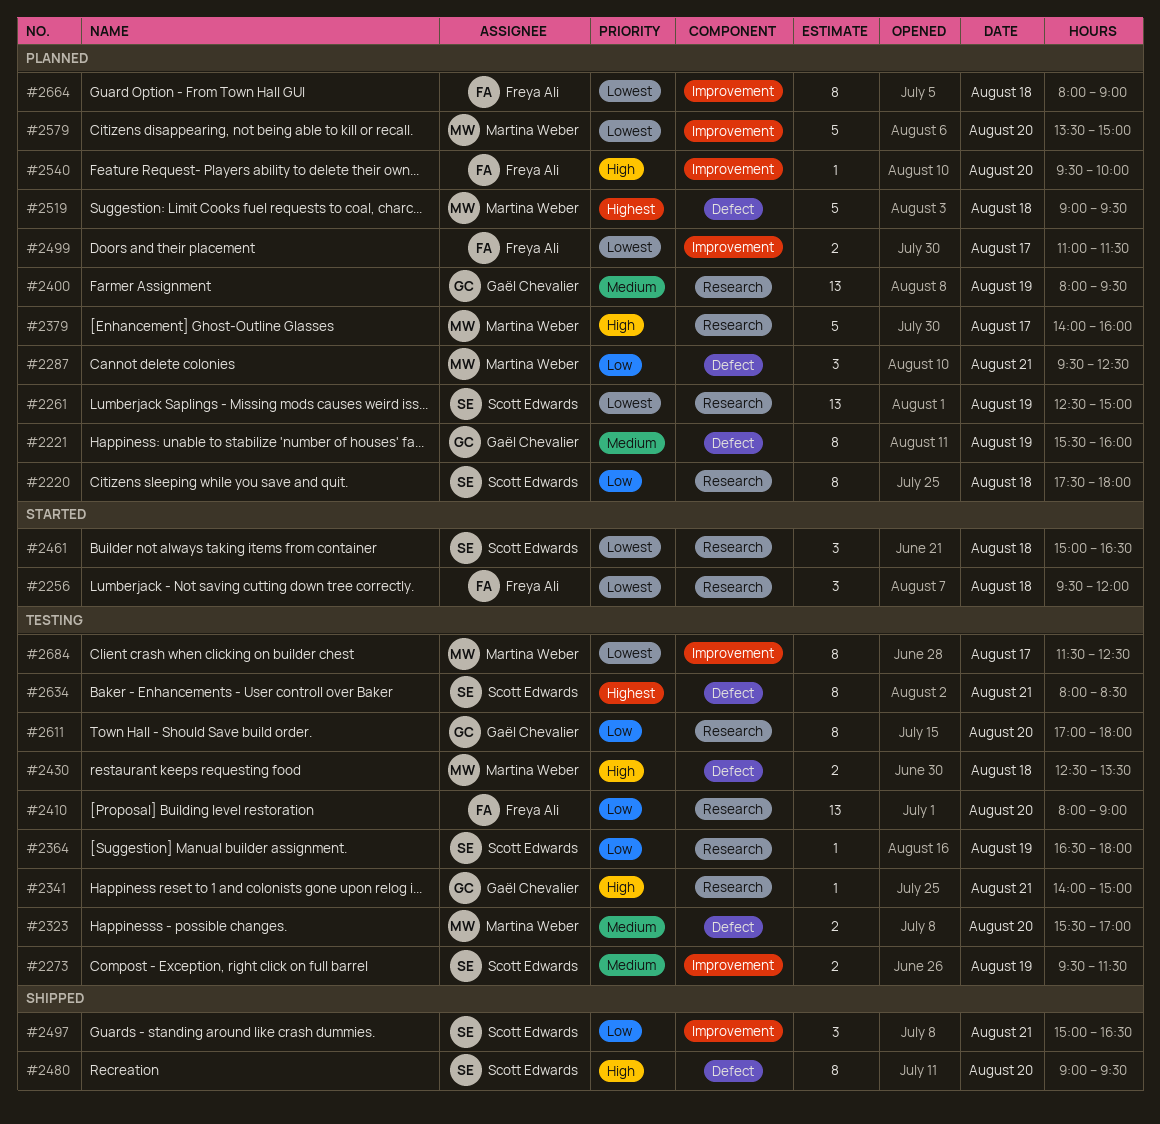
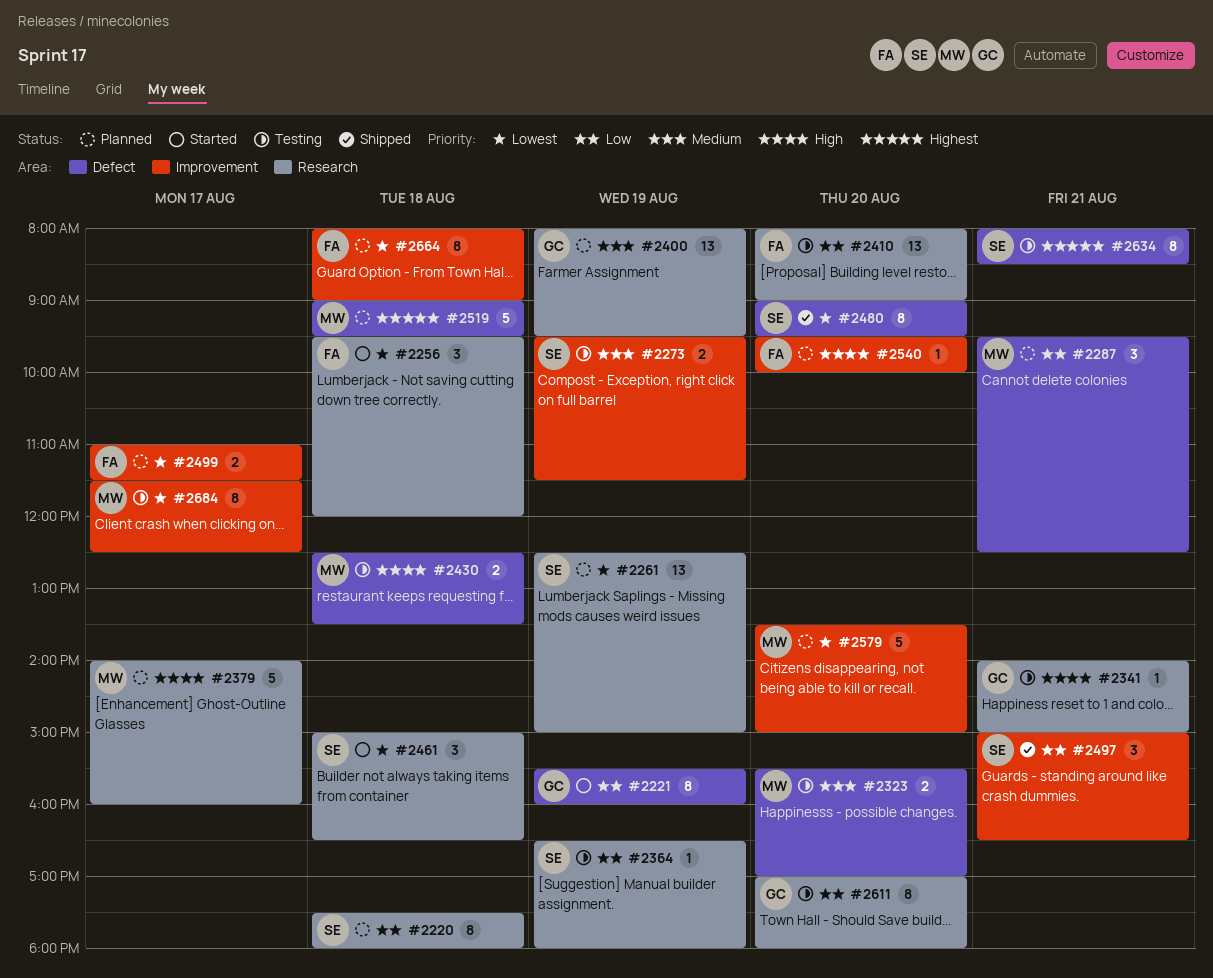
#2221, status: Planned -> Started
#2221, priority: Medium -> Low
#2480, priority: High -> Lowest

